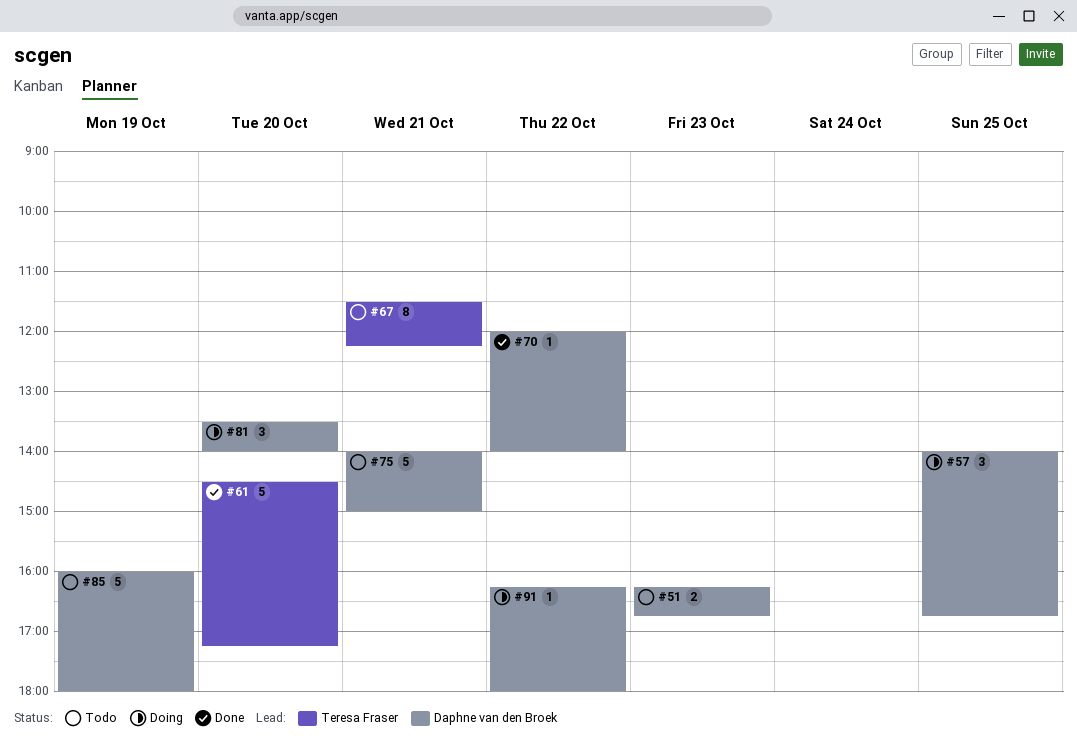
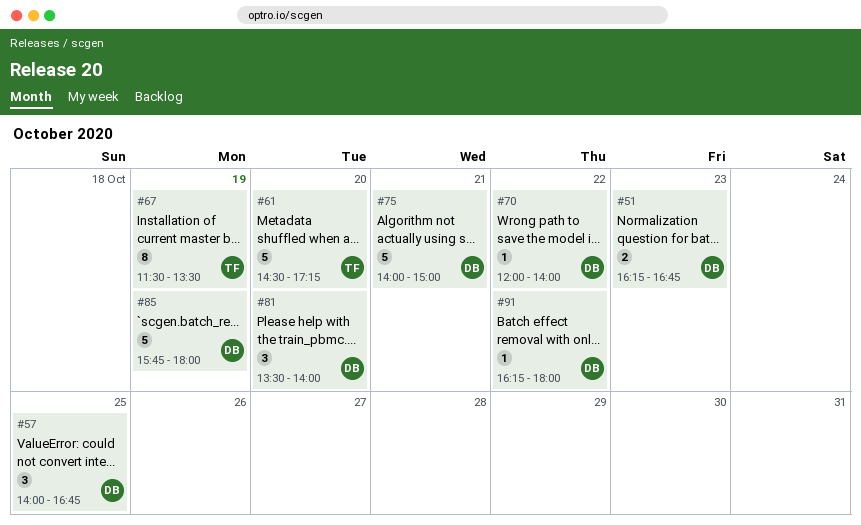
#67, day: Oct 21 -> Oct 19
#67, ends: 12:15 -> 13:30
#85, begins: 16:00 -> 15:45

